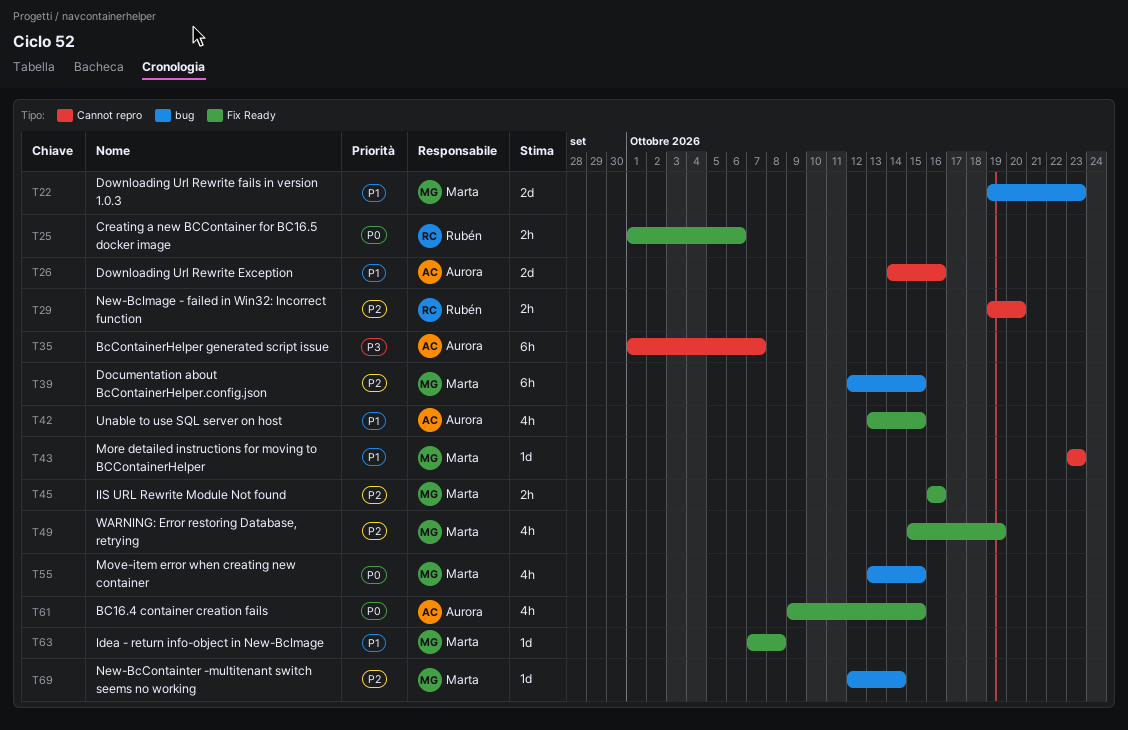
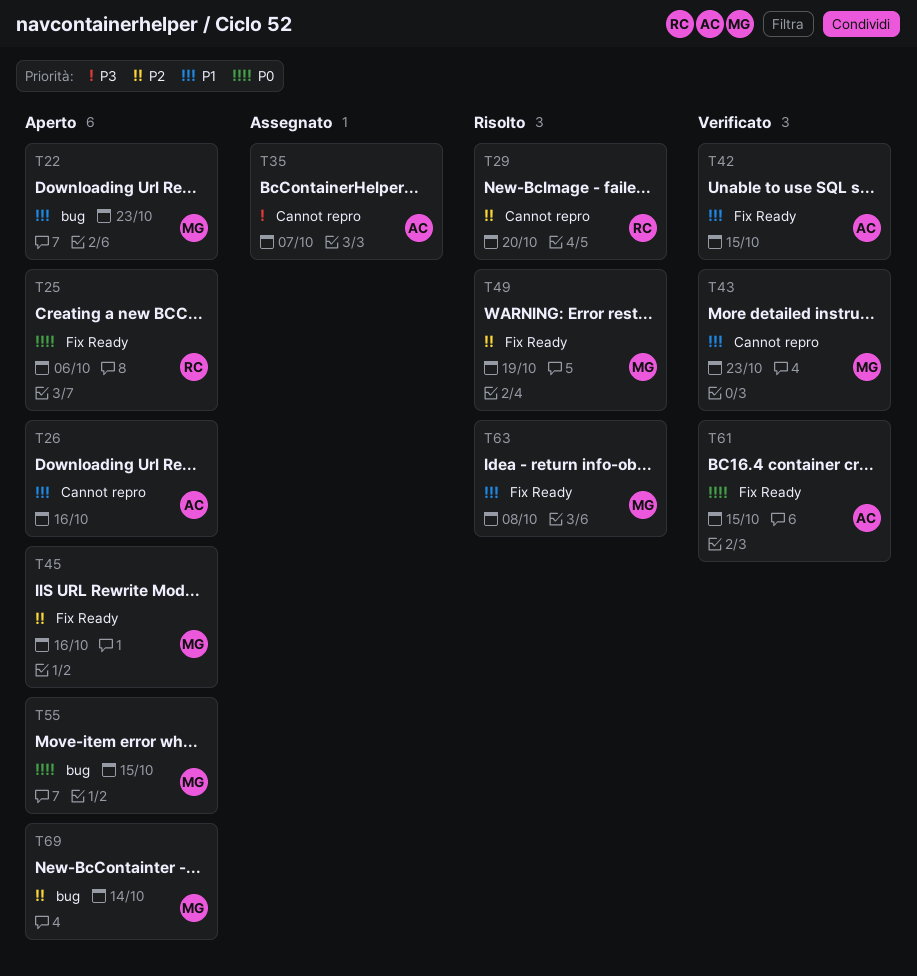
T39: present -> none

